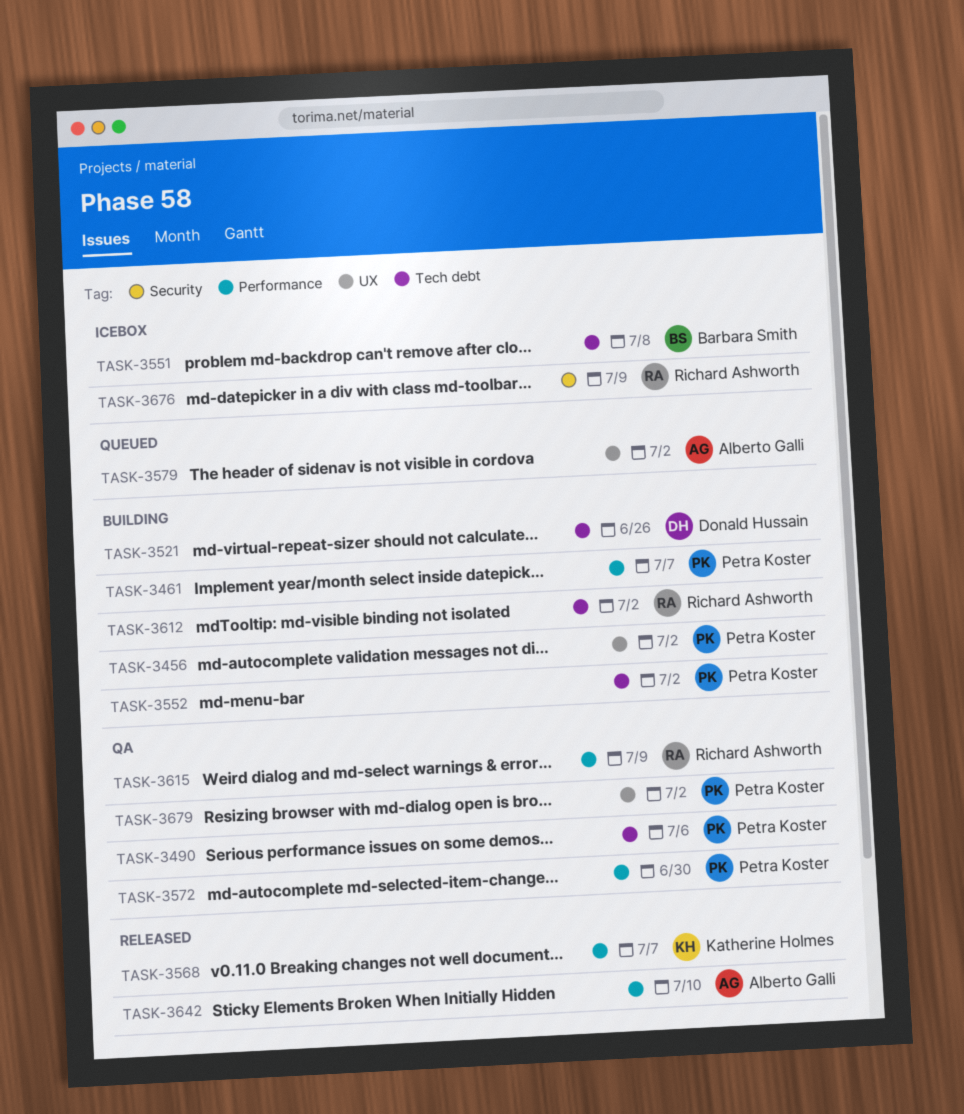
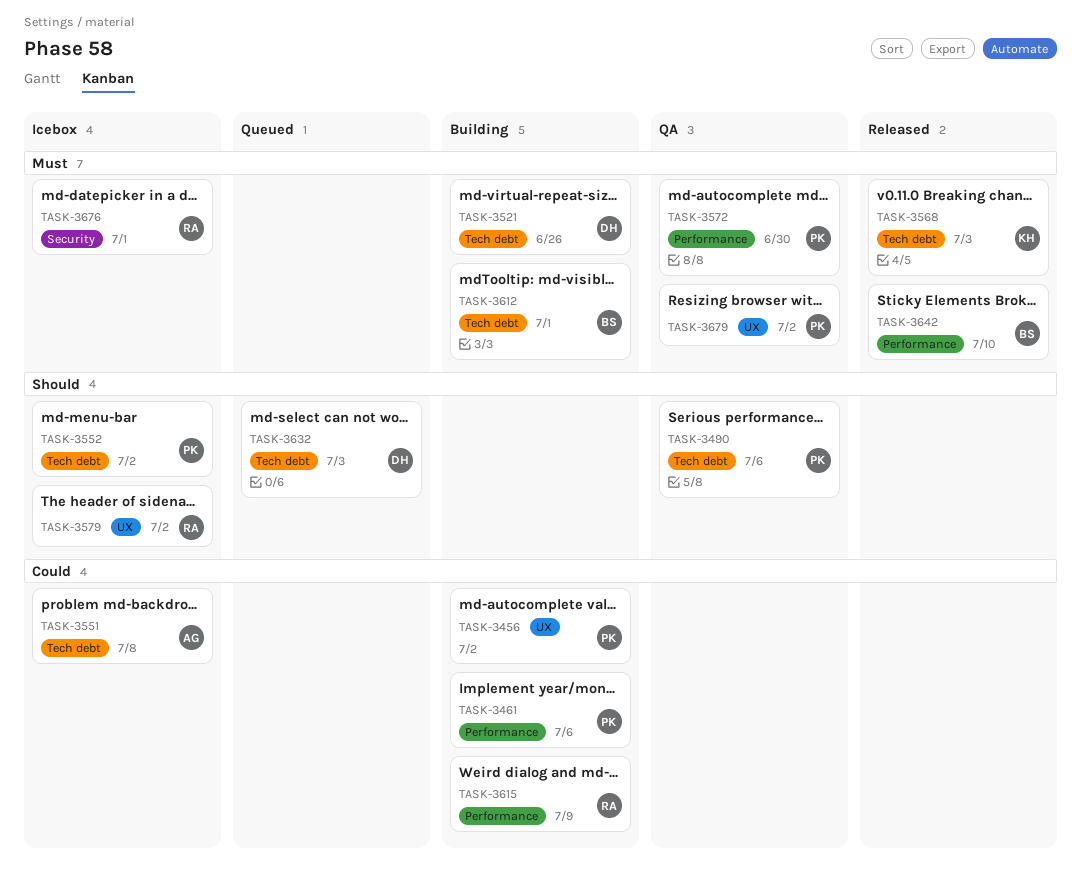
TASK-3461, due: Jul 7 -> Jul 6
TASK-3551, owner: Barbara Smith -> Alberto Galli
TASK-3552, status: Building -> Icebox
TASK-3568, label: Performance -> Tech debt
TASK-3568, due: Jul 7 -> Jul 3
TASK-3579, status: Queued -> Icebox
TASK-3579, owner: Alberto Galli -> Richard Ashworth
TASK-3612, owner: Richard Ashworth -> Barbara Smith
TASK-3612, due: Jul 2 -> Jul 1
TASK-3615, status: QA -> Building
TASK-3632: none -> present
TASK-3642, owner: Alberto Galli -> Barbara Smith
TASK-3676, due: Jul 9 -> Jul 1

